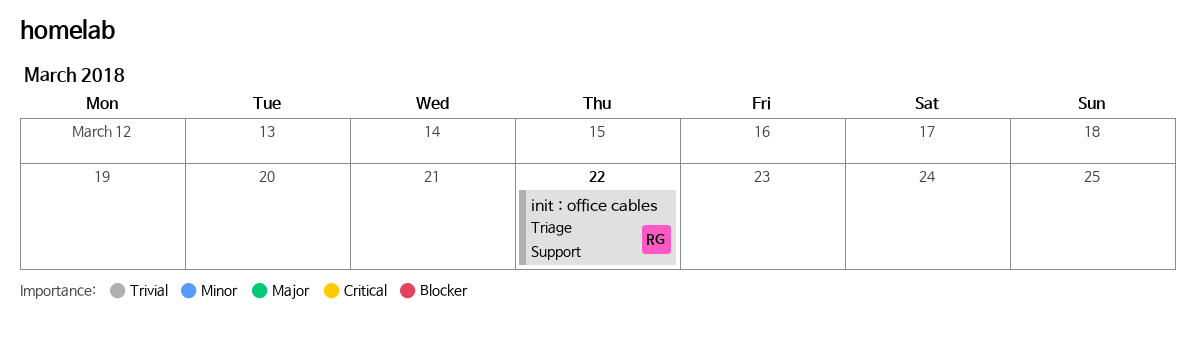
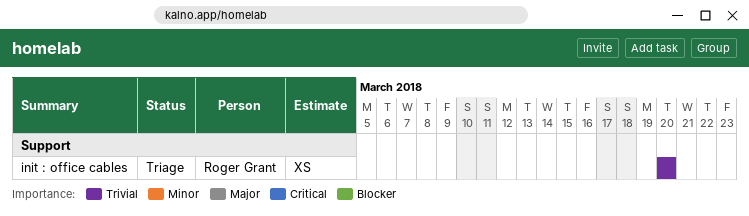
init : office cables, due: Mar 22 -> Mar 20

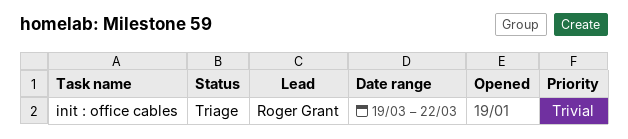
init : office cables, start: Mar 20 -> Mar 19
init : office cables, due: Mar 20 -> Mar 22

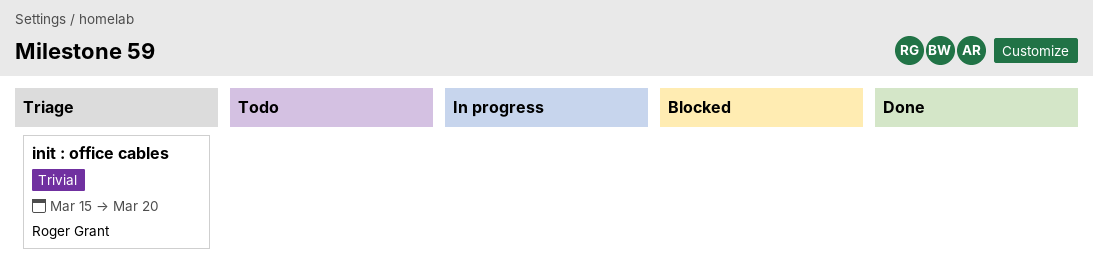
init : office cables, start: Mar 19 -> Mar 15
init : office cables, due: Mar 22 -> Mar 20

